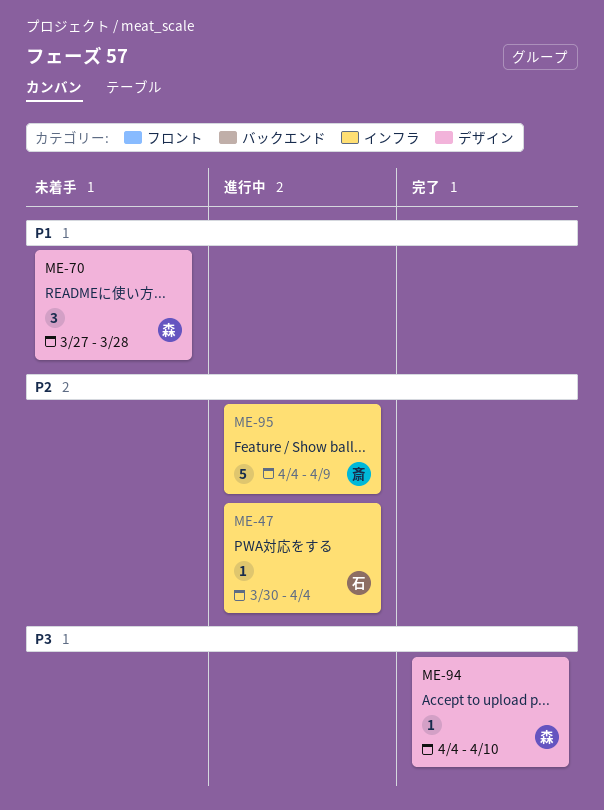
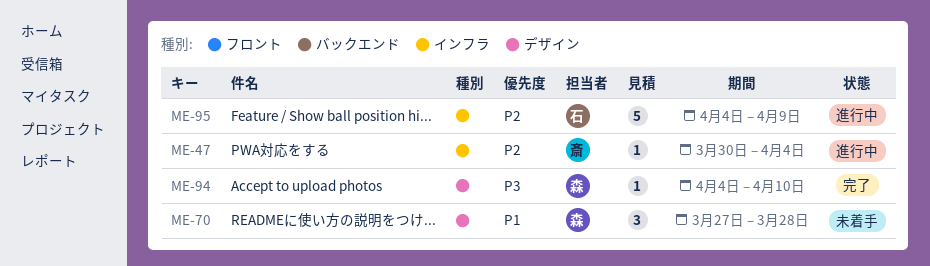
ME-47, owner: 石 -> 斎
ME-95, owner: 斎 -> 石

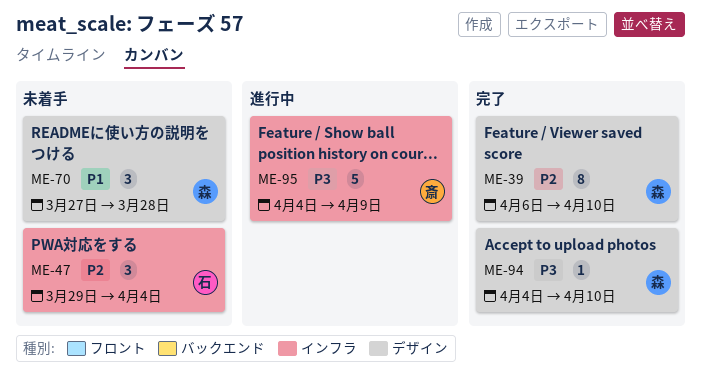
ME-39: none -> present
ME-47, status: 進行中 -> 未着手
ME-47, owner: 斎 -> 石
ME-47, estimate: 1 -> 3
ME-47, start: Mar 30 -> Mar 29
ME-95, owner: 石 -> 斎
ME-95, priority: P2 -> P3

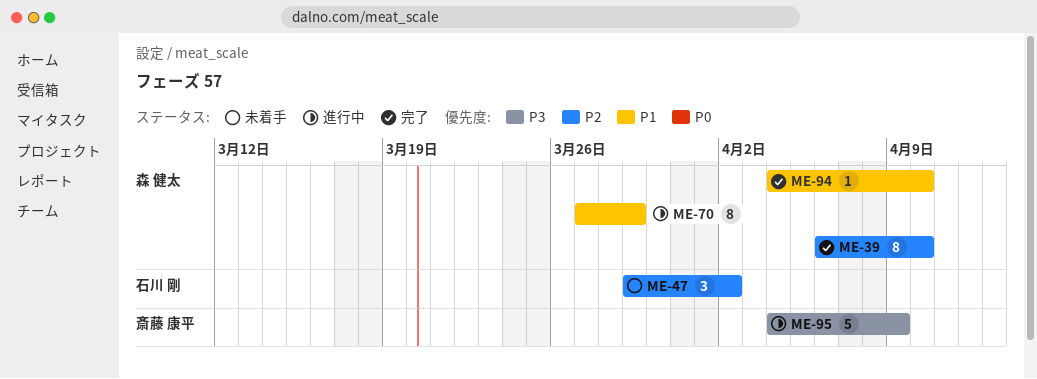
ME-47, due: Apr 4 -> Apr 2
ME-70, status: 未着手 -> 進行中
ME-70, estimate: 3 -> 8
ME-70, due: Mar 28 -> Mar 29
ME-94, priority: P3 -> P1

